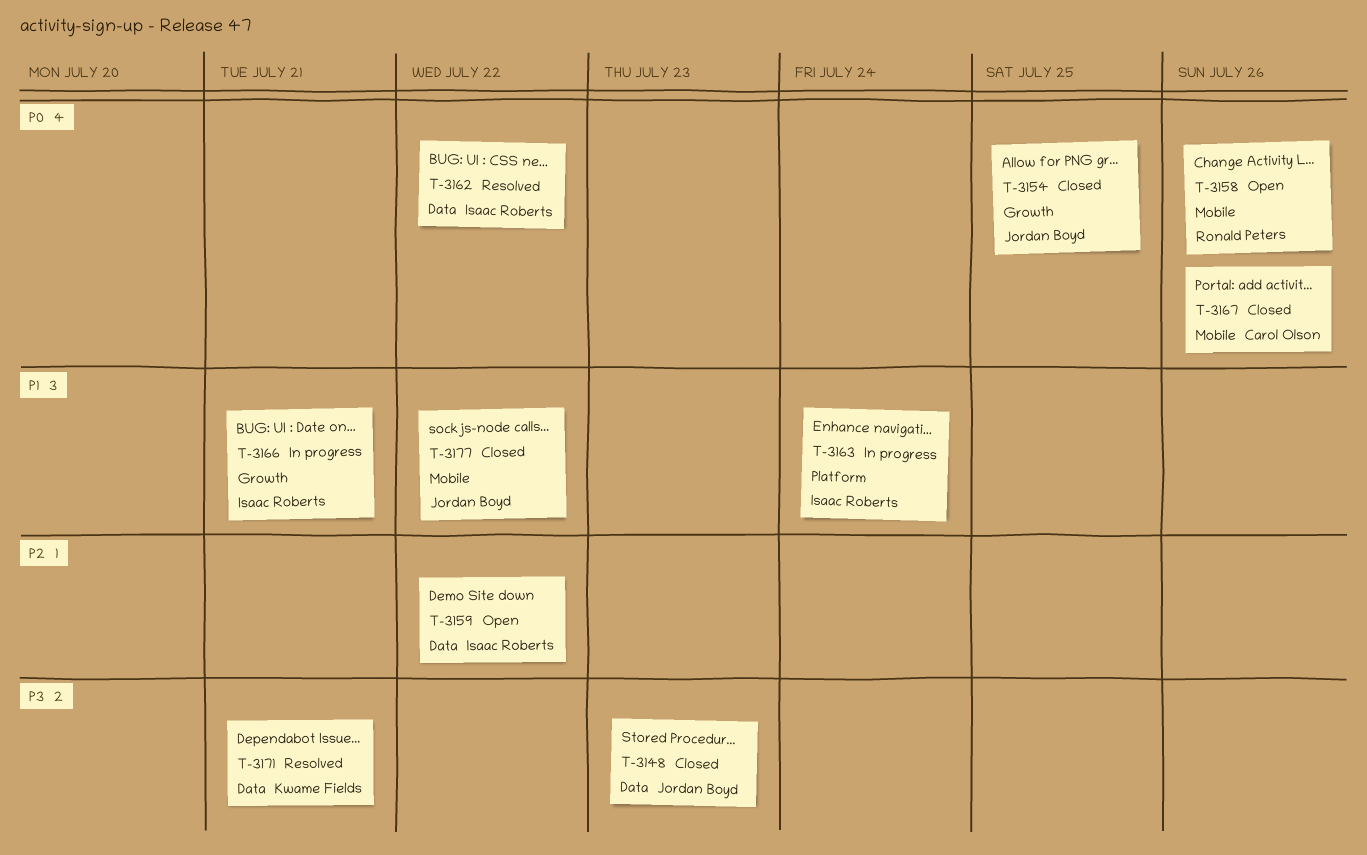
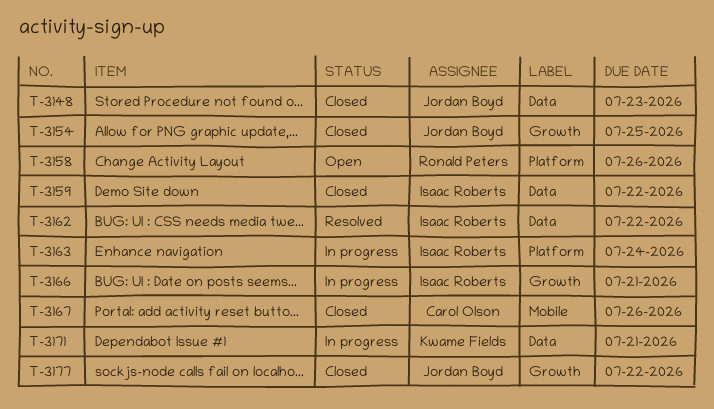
T-3158, label: Mobile -> Platform
T-3159, status: Open -> Closed
T-3171, status: Resolved -> In progress
T-3177, label: Mobile -> Growth

